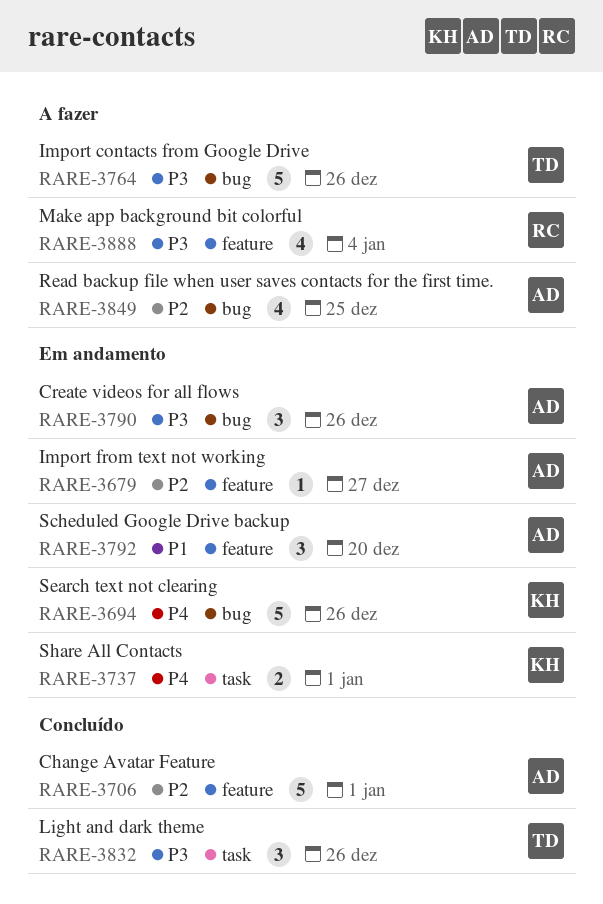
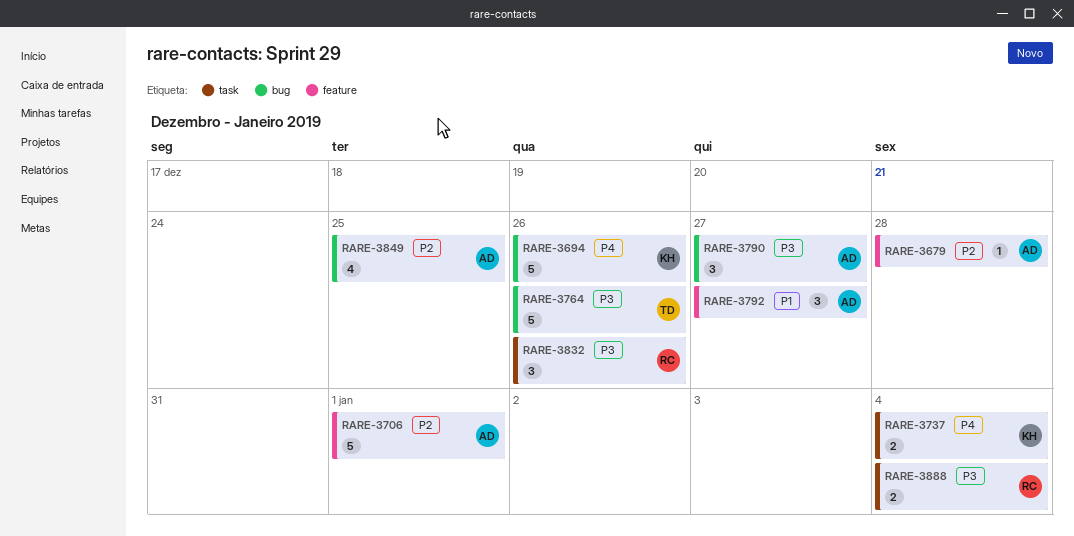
RARE-3679, due: Dec 27 -> Dec 28
RARE-3737, due: Jan 1 -> Jan 4
RARE-3790, due: Dec 26 -> Dec 27
RARE-3792, due: Dec 20 -> Dec 27
RARE-3832, owner: TD -> RC
RARE-3888, label: feature -> task
RARE-3888, estimate: 4 -> 2

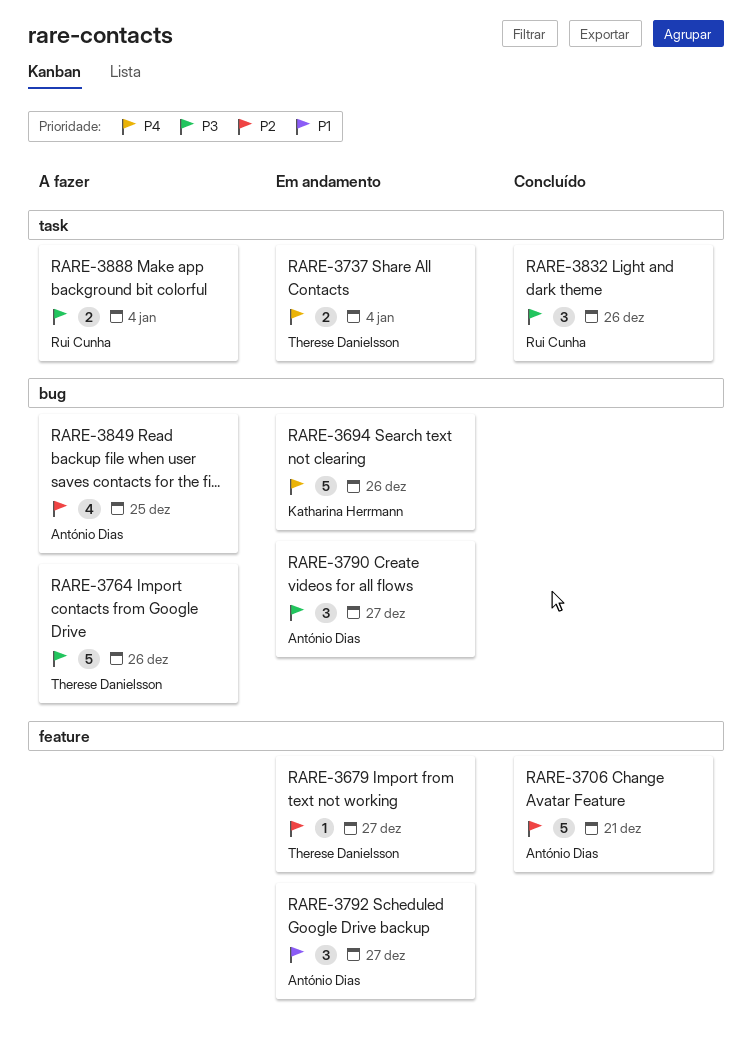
RARE-3679, owner: António Dias -> Therese Danielsson
RARE-3679, due: Dec 28 -> Dec 27
RARE-3706, due: Jan 1 -> Dec 21
RARE-3737, owner: Katharina Herrmann -> Therese Danielsson

